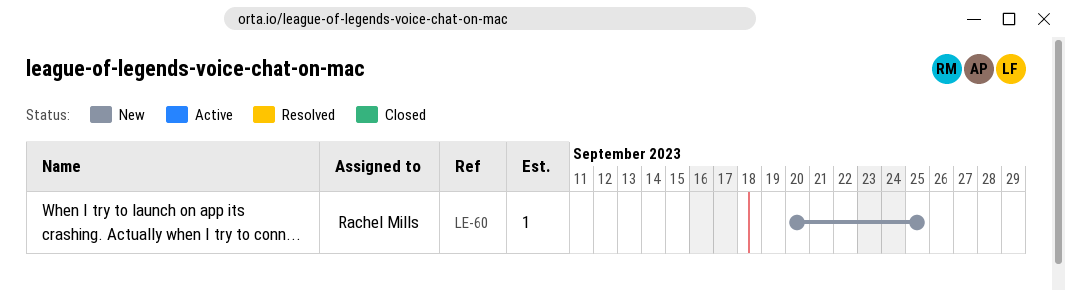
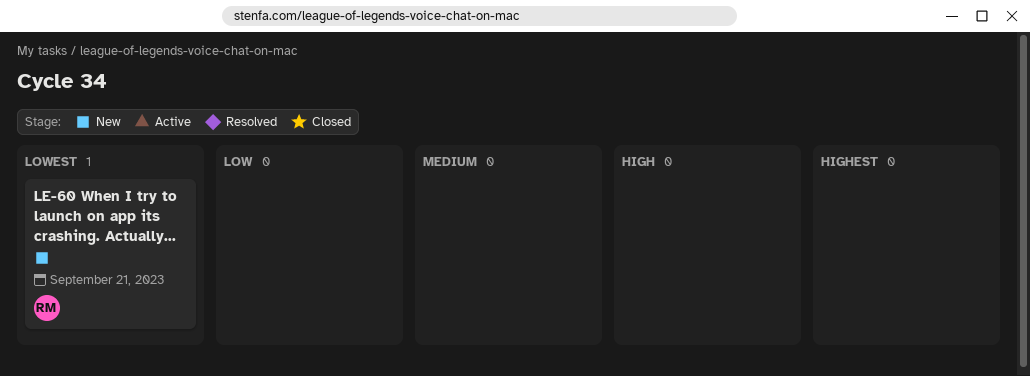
LE-60, due: Sep 25 -> Sep 21

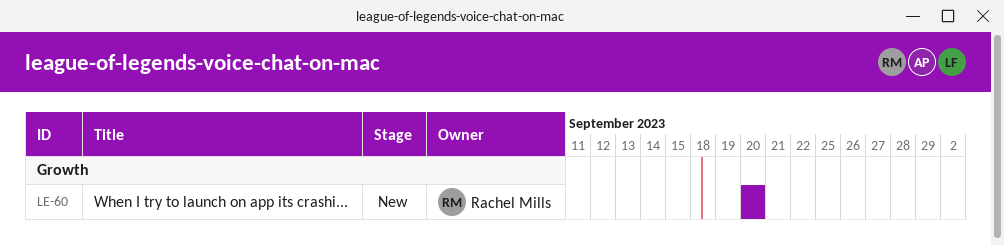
LE-60, due: Sep 21 -> Sep 20

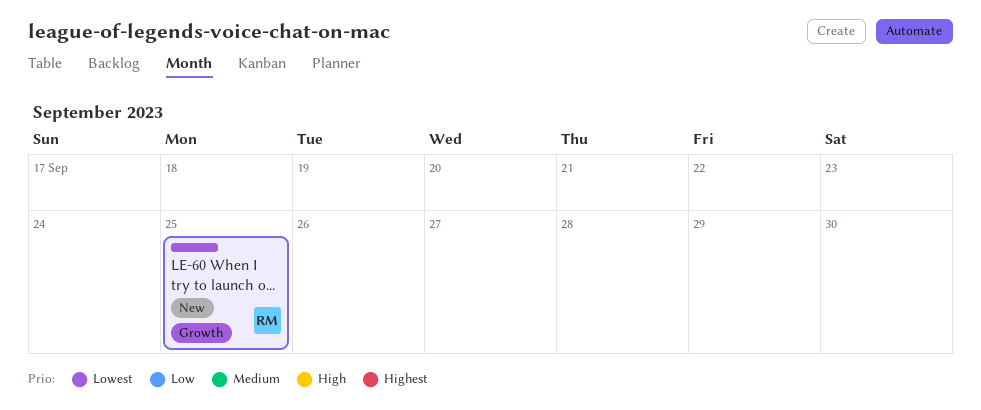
LE-60, due: Sep 20 -> Sep 25

